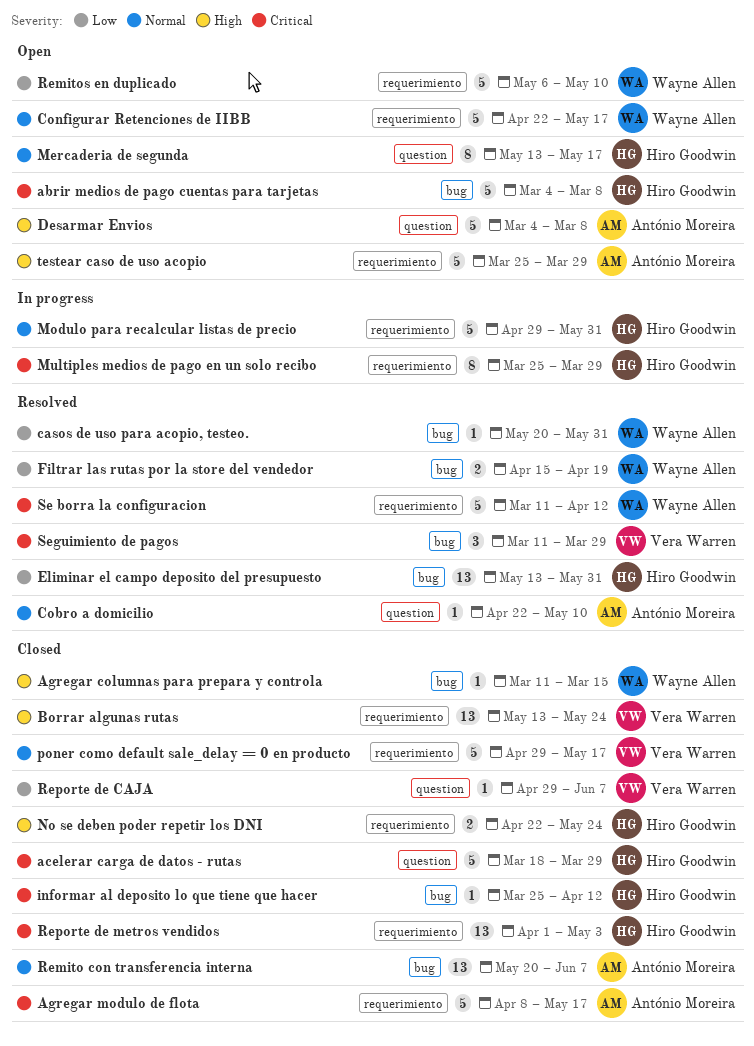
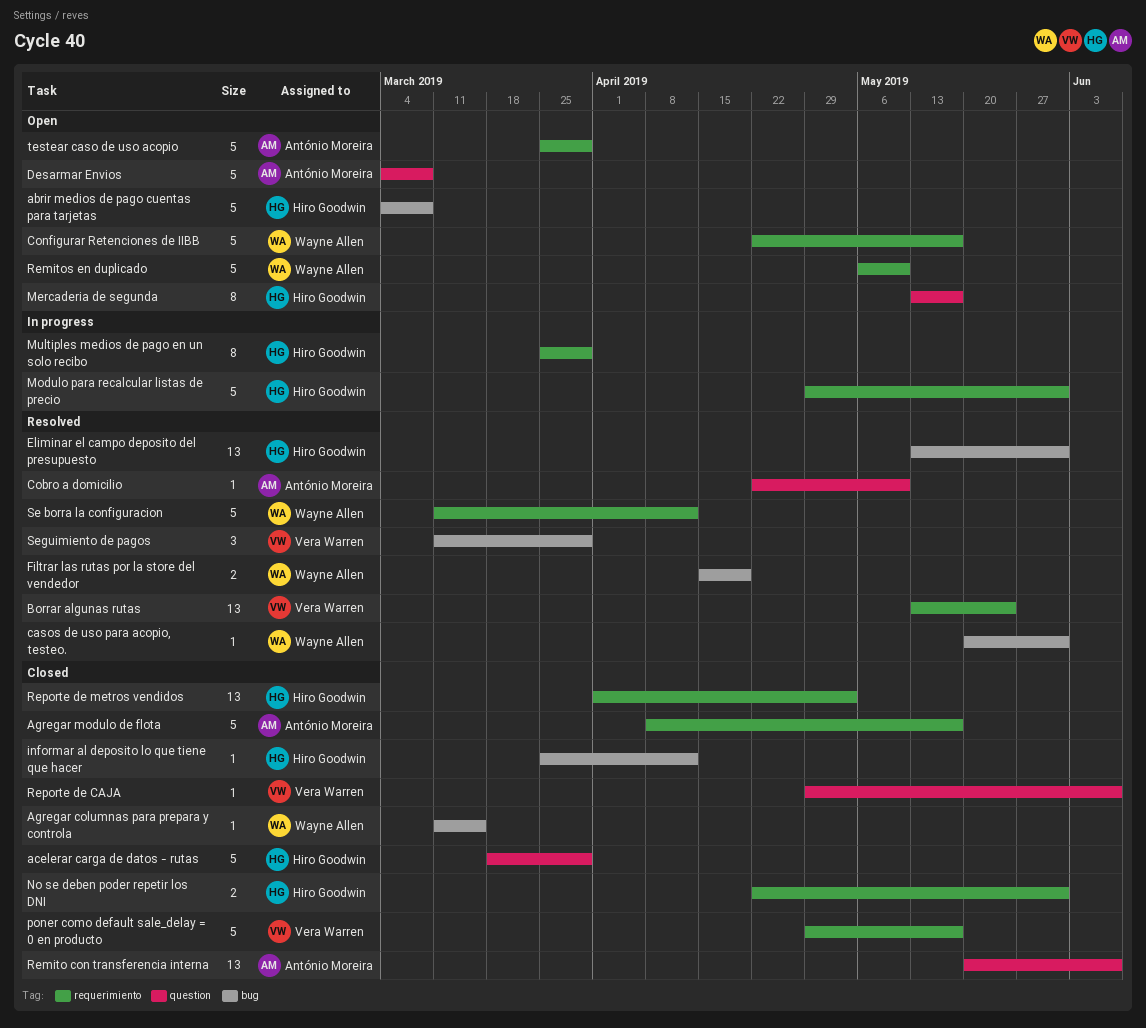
Borrar algunas rutas, status: Closed -> Resolved
No se deben poder repetir los DNI, due: May 24 -> May 31
Remito con transferencia interna, label: bug -> question

